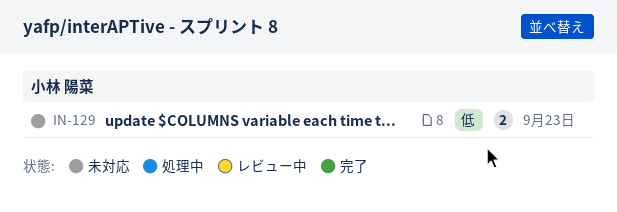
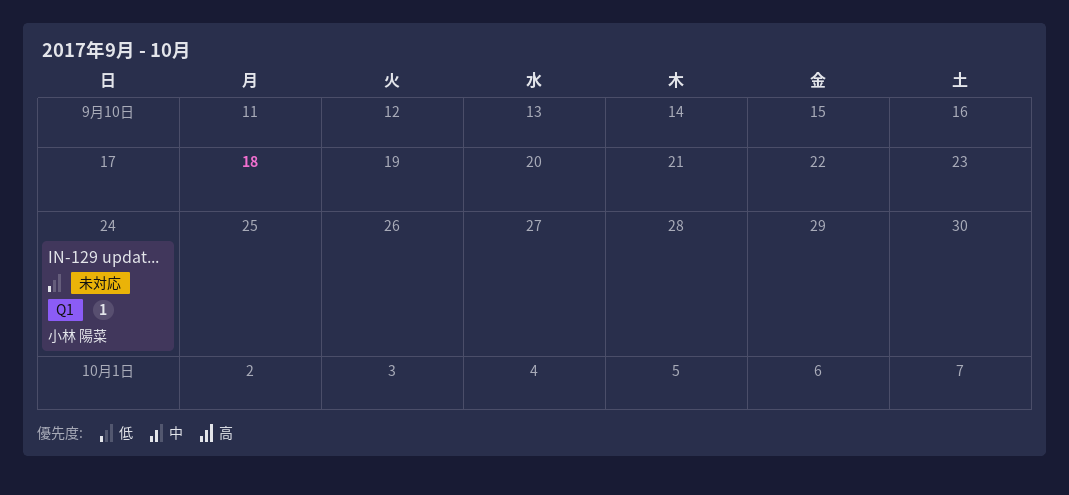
IN-129, estimate: 2 -> 1
IN-129, due: Sep 23 -> Sep 24

